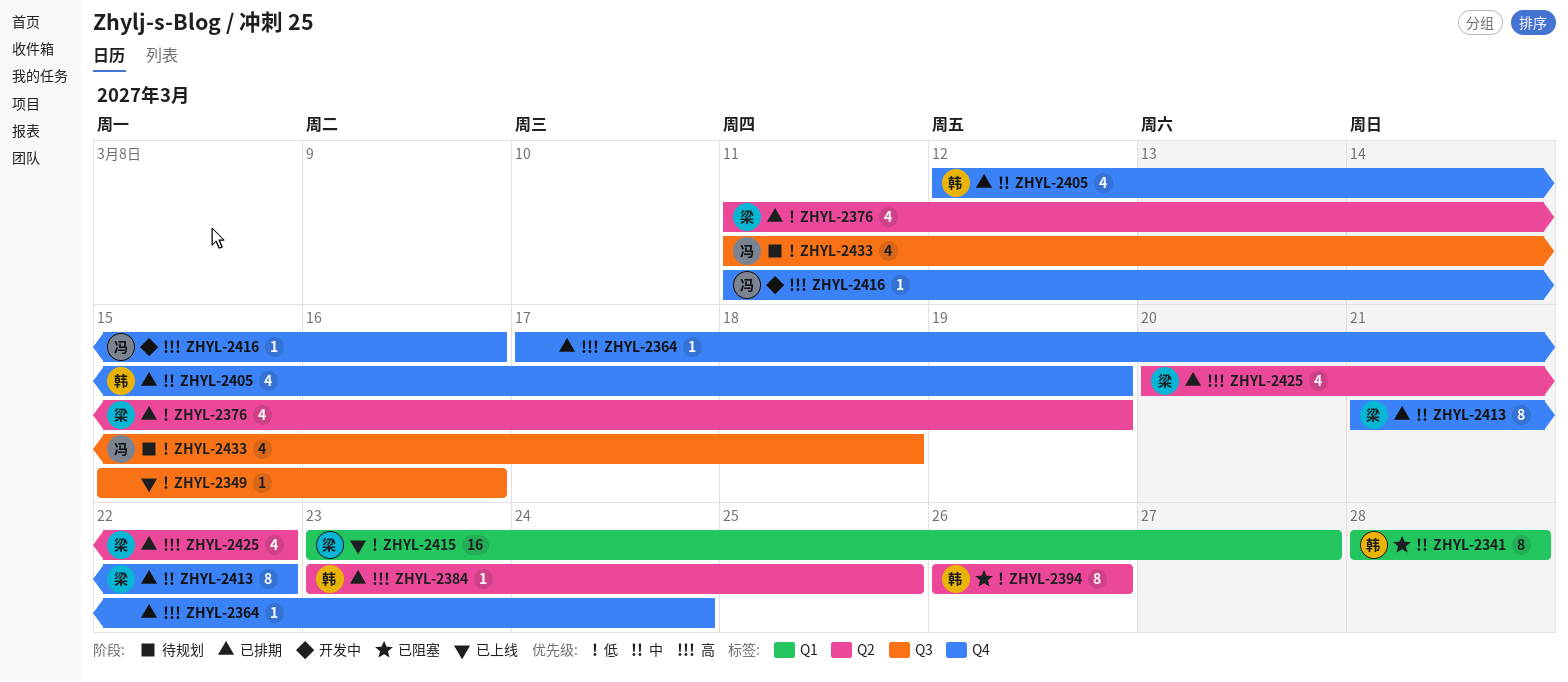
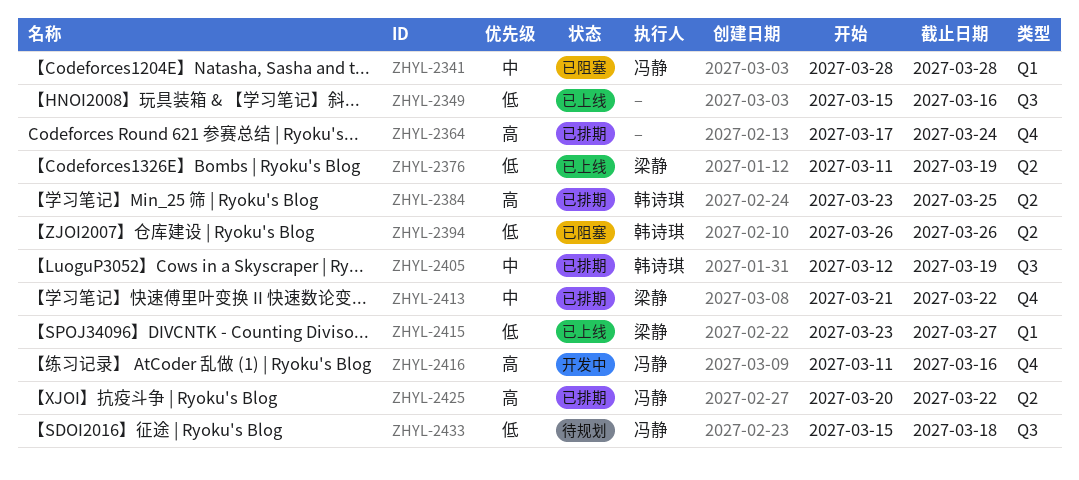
ZHYL-2341, owner: 韩诗琪 -> 冯静
ZHYL-2376, status: 已排期 -> 已上线
ZHYL-2405, label: Q4 -> Q3
ZHYL-2425, owner: 梁静 -> 冯静
ZHYL-2433, start: Mar 11 -> Mar 15

